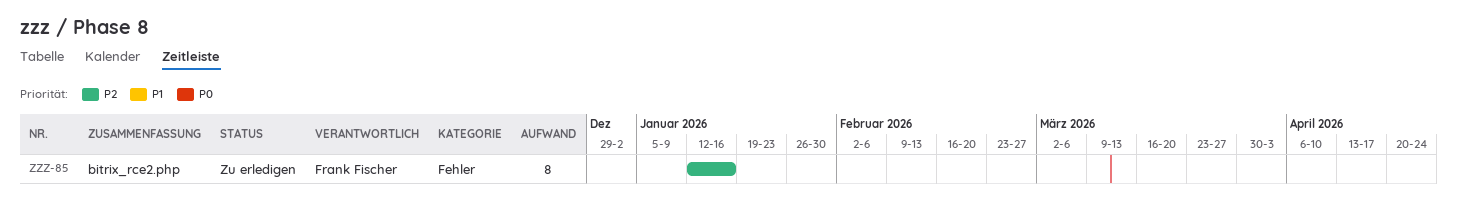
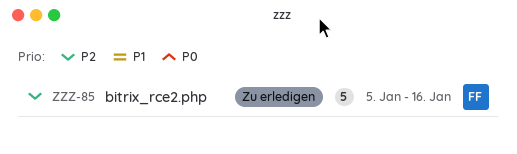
ZZZ-85, estimate: 8 -> 5
ZZZ-85, start: Jan 12 -> Jan 5

